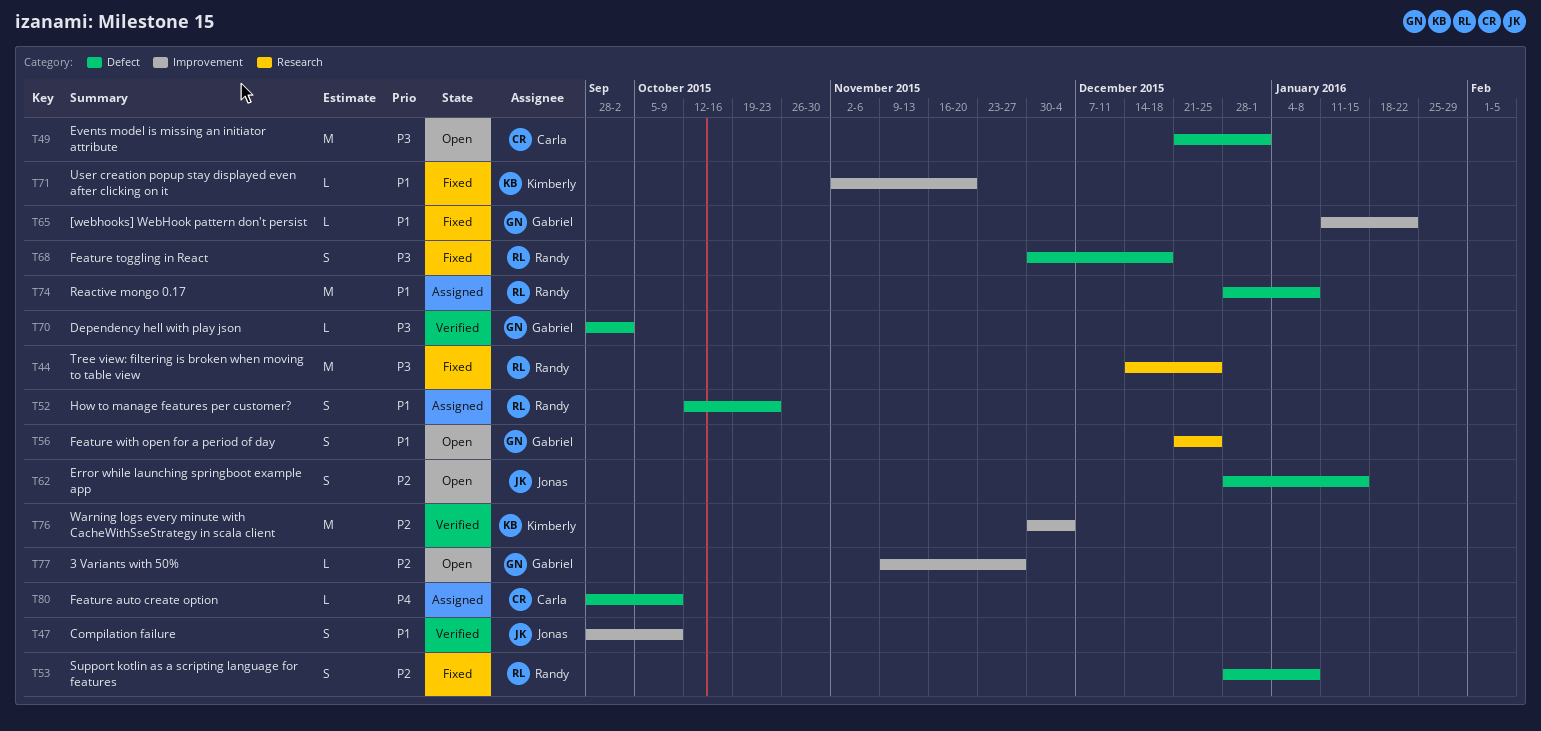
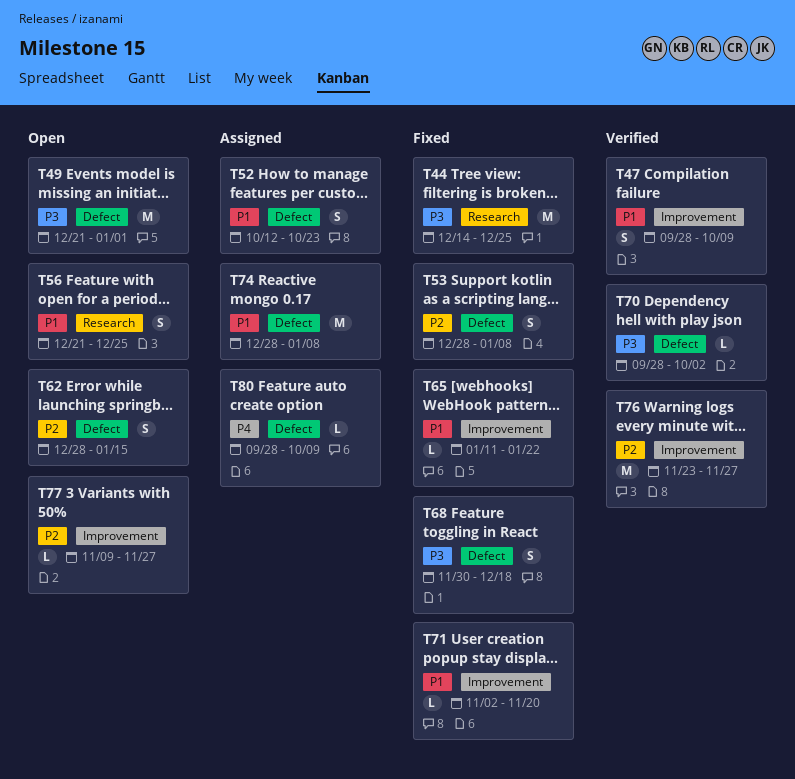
T76, start: Nov 30 -> Nov 23
T76, due: Dec 4 -> Nov 27

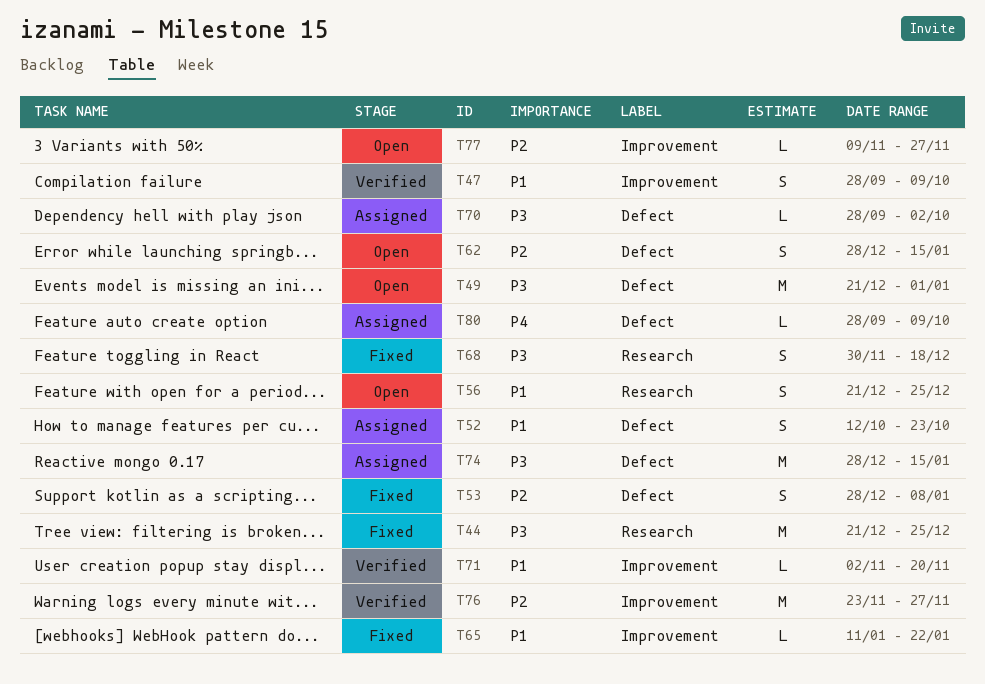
T44, start: Dec 14 -> Dec 21
T68, label: Defect -> Research
T70, status: Verified -> Assigned
T71, status: Fixed -> Verified
T74, priority: P1 -> P3
T74, due: Jan 8 -> Jan 15

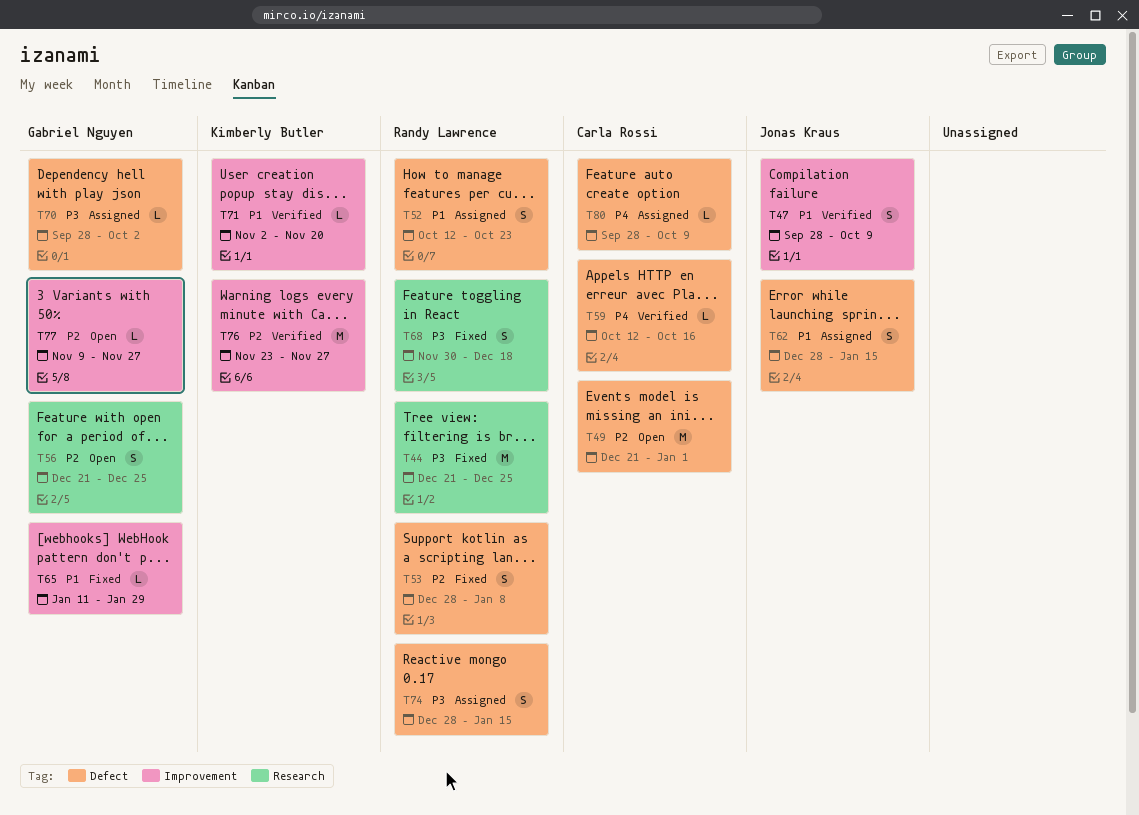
T49, priority: P3 -> P2
T56, priority: P1 -> P2
T59: none -> present
T62, status: Open -> Assigned
T62, priority: P2 -> P1
T65, due: Jan 22 -> Jan 29
T74, estimate: M -> S

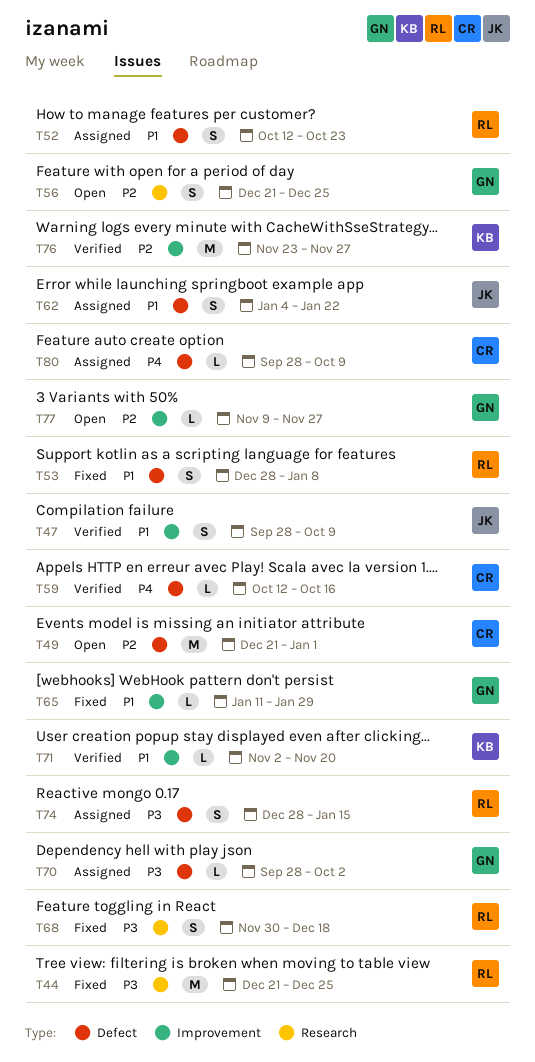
T53, priority: P2 -> P1
T62, start: Dec 28 -> Jan 4
T62, due: Jan 15 -> Jan 22

